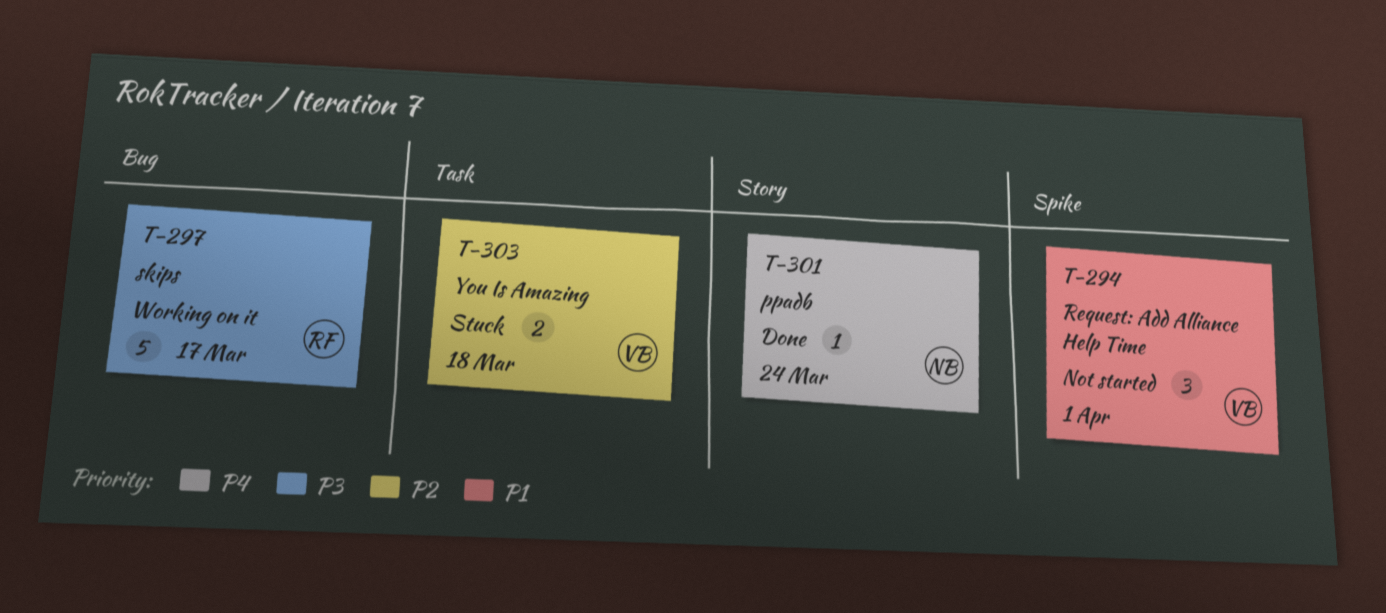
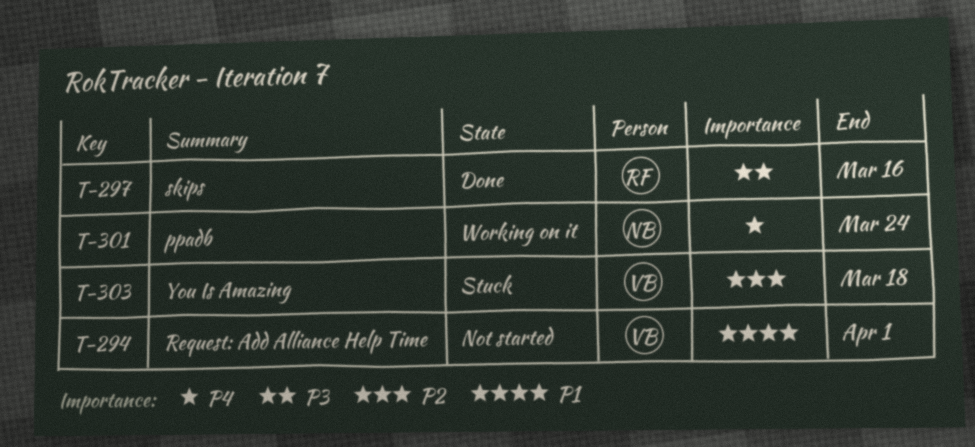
T-297, status: Working on it -> Done
T-297, due: Mar 17 -> Mar 16
T-301, status: Done -> Working on it

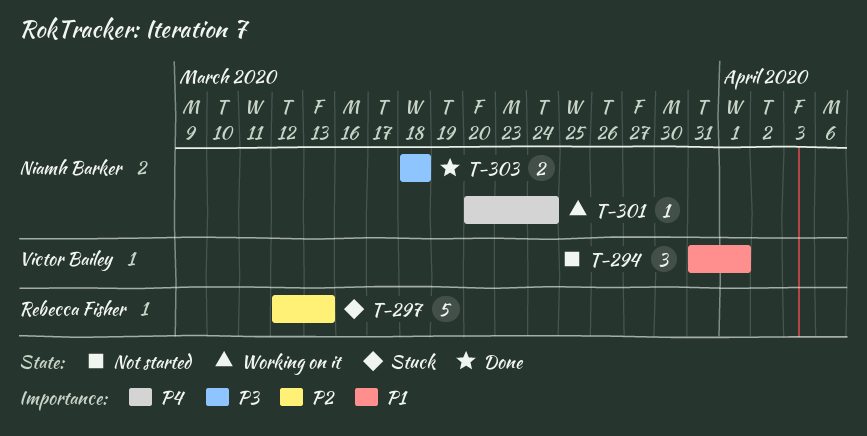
T-297, status: Done -> Stuck
T-297, priority: P3 -> P2
T-297, due: Mar 16 -> Mar 13
T-303, status: Stuck -> Done
T-303, owner: Victor Bailey -> Niamh Barker
T-303, priority: P2 -> P3

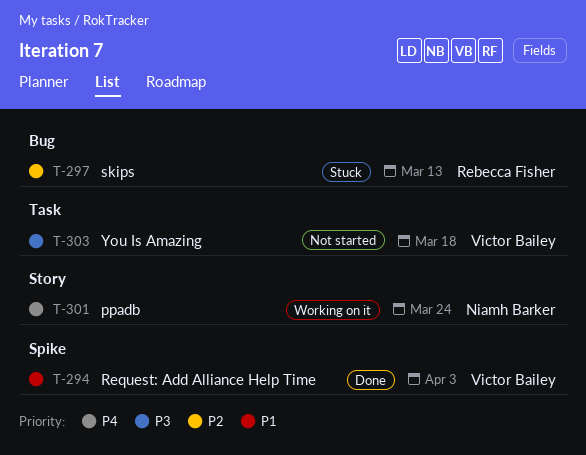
T-294, status: Not started -> Done
T-294, due: Apr 1 -> Apr 3
T-303, status: Done -> Not started
T-303, owner: Niamh Barker -> Victor Bailey

